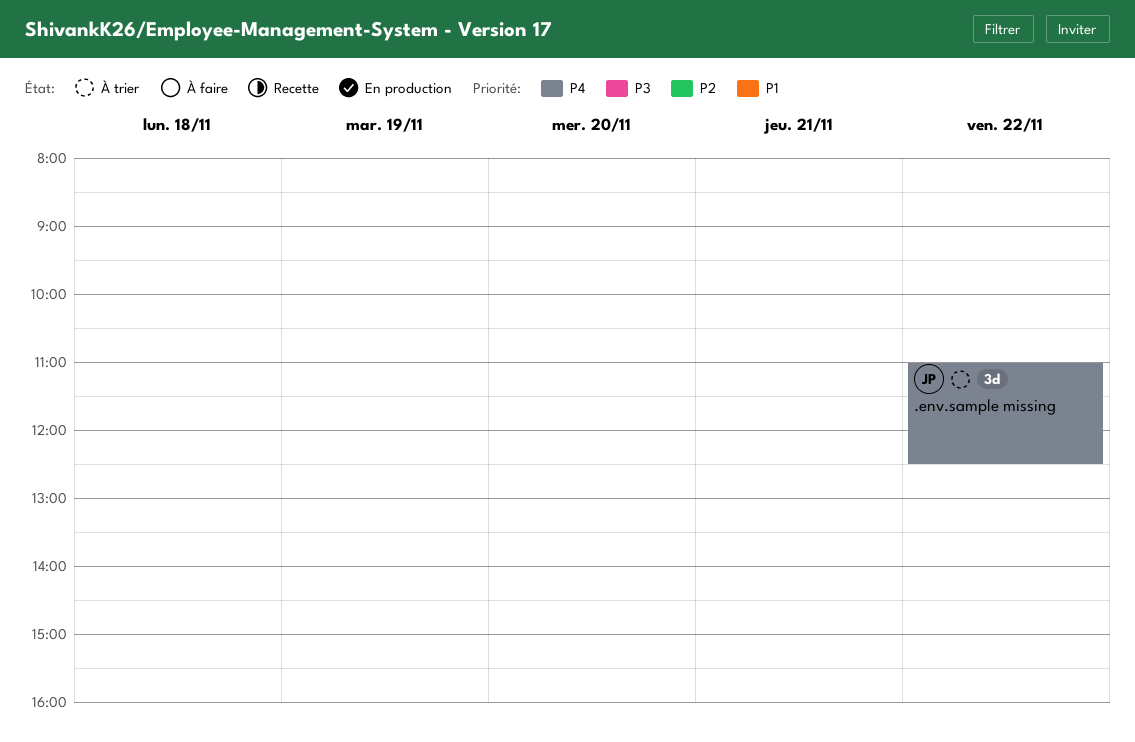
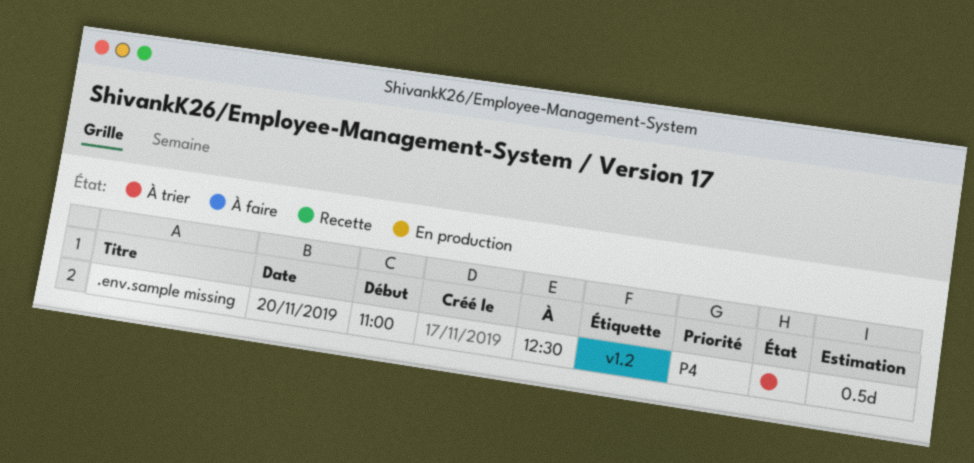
.env.sample missing, estimate: 3d -> 0.5d
.env.sample missing, day: Nov 22 -> Nov 20

